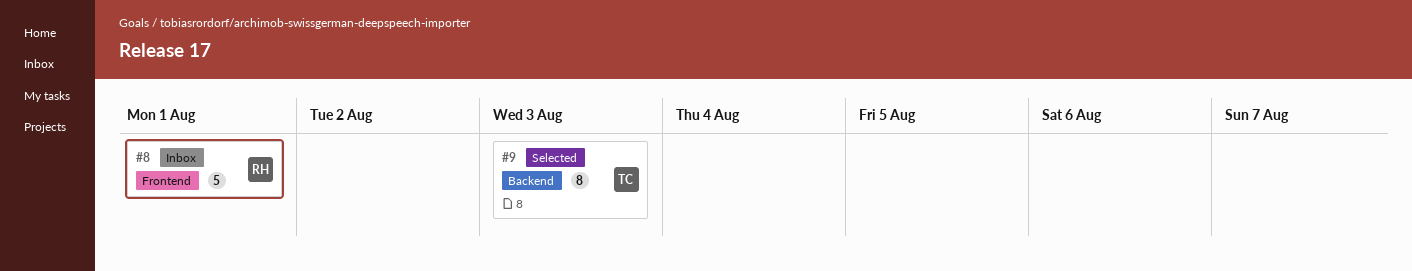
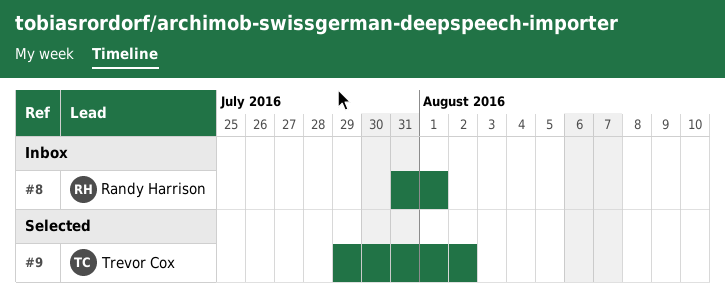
#9, due: Aug 3 -> Aug 2

